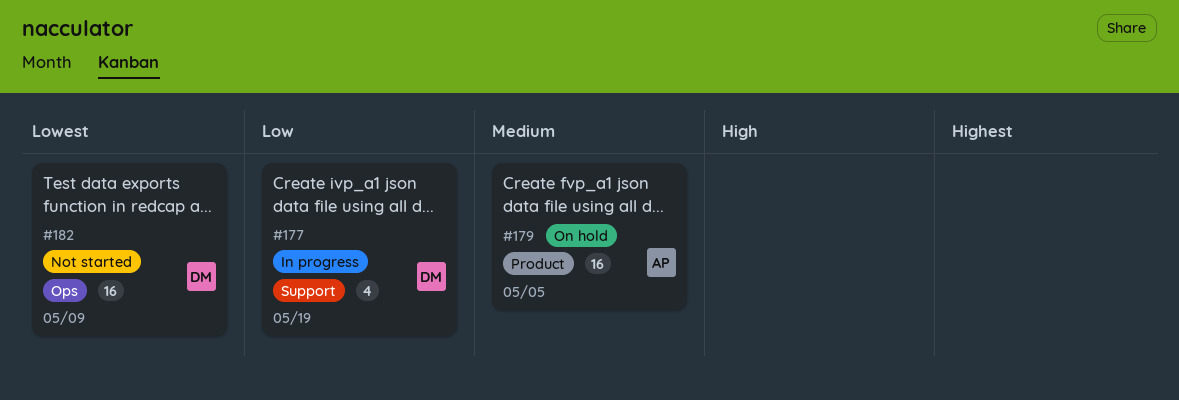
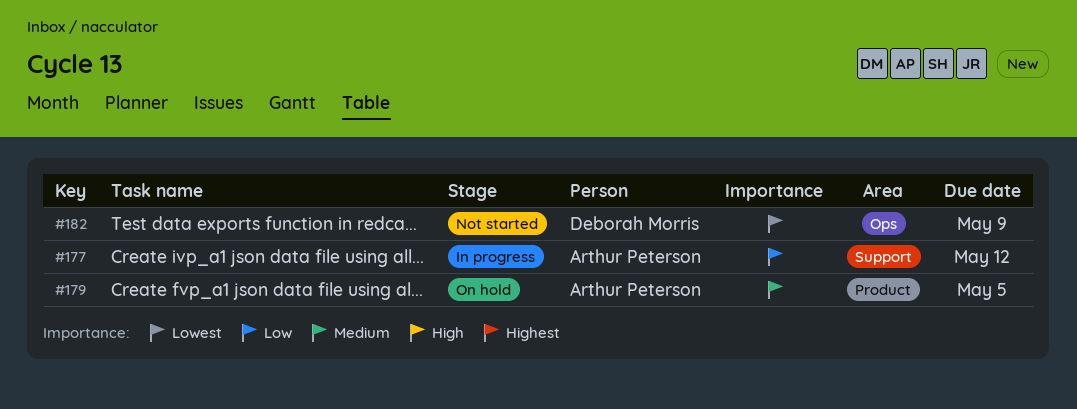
#177, owner: Deborah Morris -> Arthur Peterson
#177, due: May 19 -> May 12

